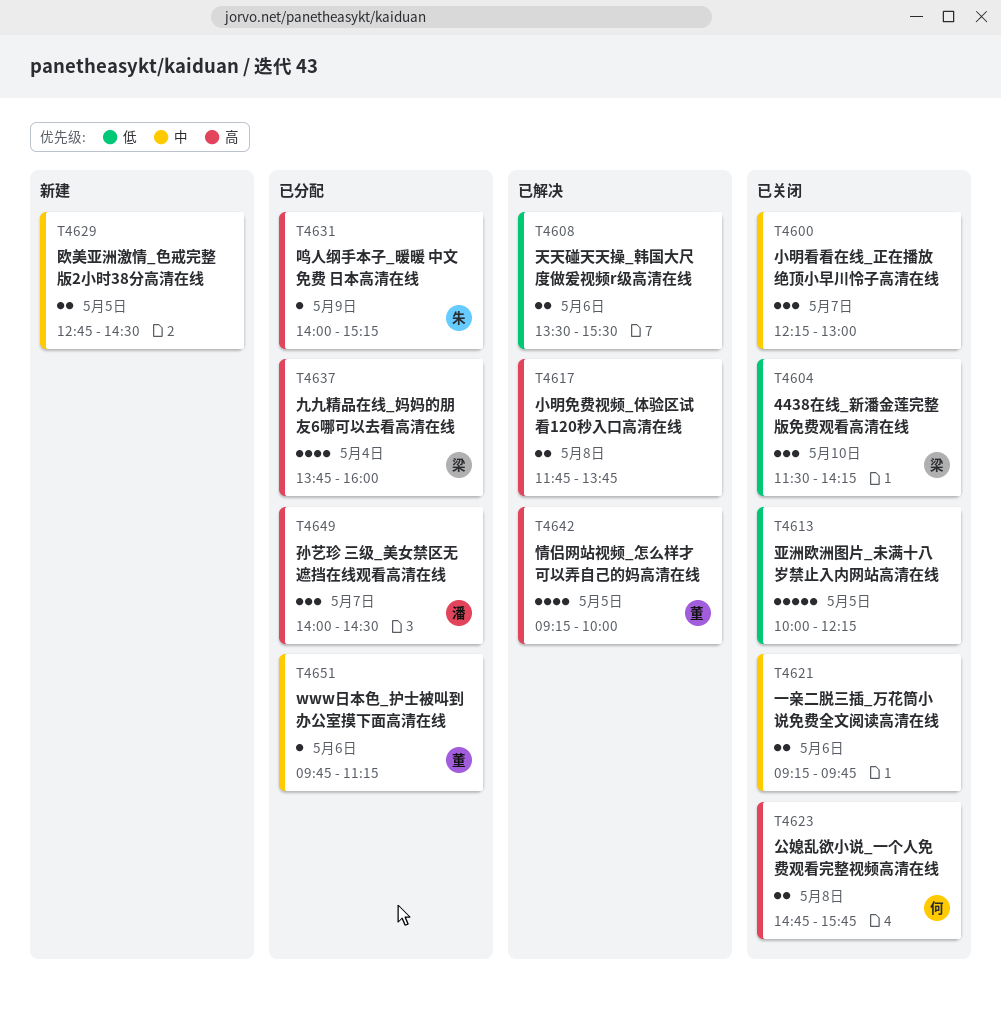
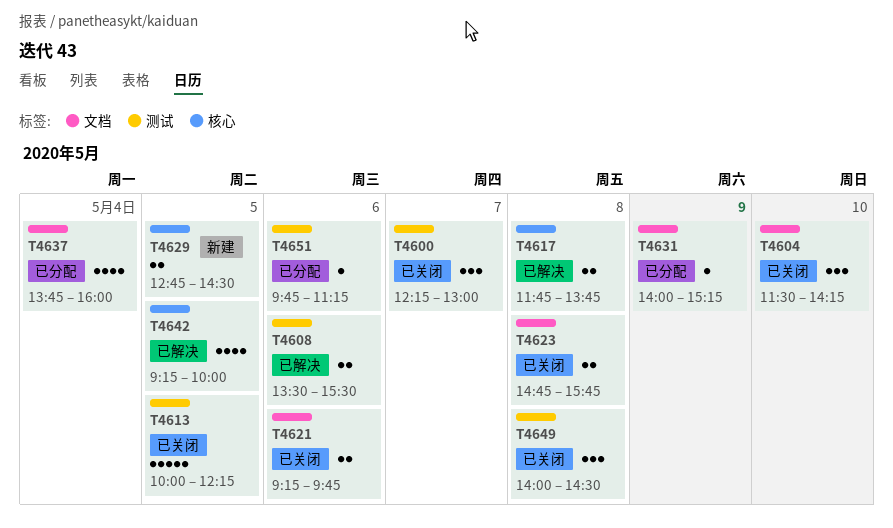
T4649, status: 已分配 -> 已关闭
T4649, day: May 7 -> May 8

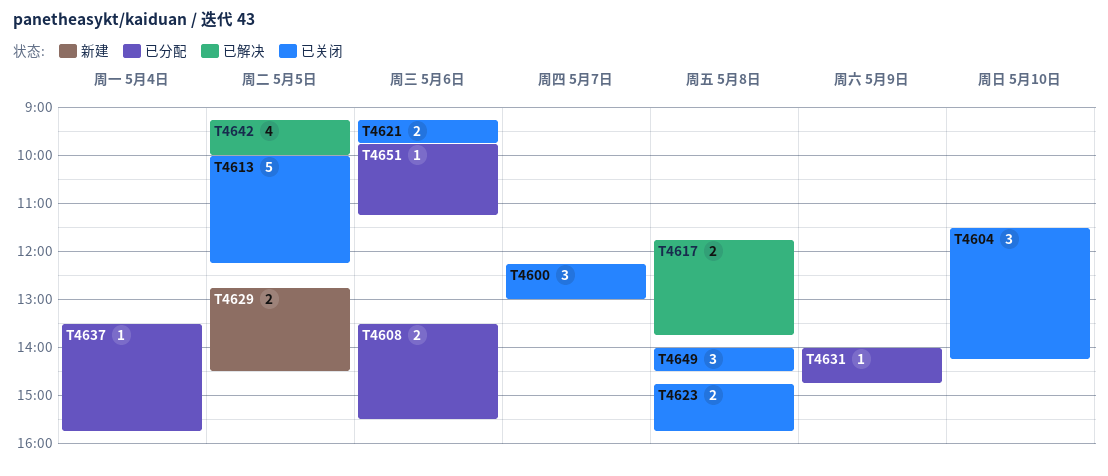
T4608, status: 已解决 -> 已分配
T4631, ends: 15:15 -> 14:45
T4637, estimate: 4 -> 1
T4637, begins: 13:45 -> 13:30
T4637, ends: 16:00 -> 15:45

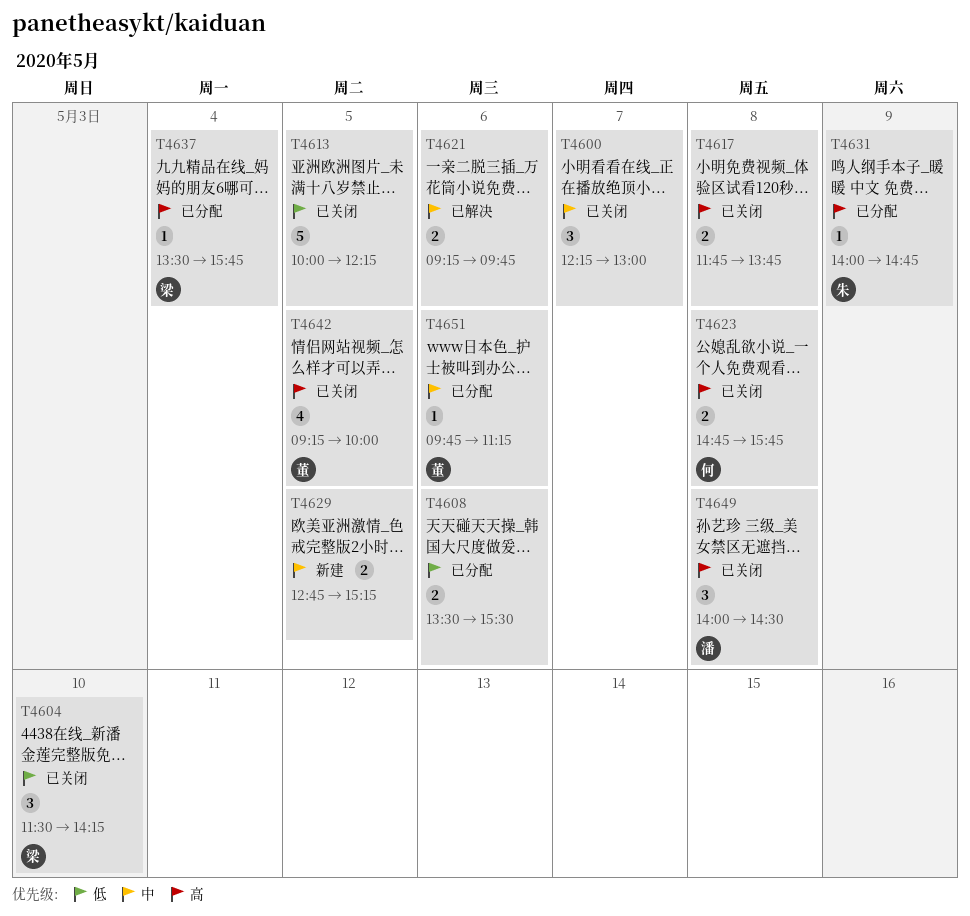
T4617, status: 已解决 -> 已关闭
T4621, status: 已关闭 -> 已解决
T4629, ends: 14:30 -> 15:15
T4642, status: 已解决 -> 已关闭

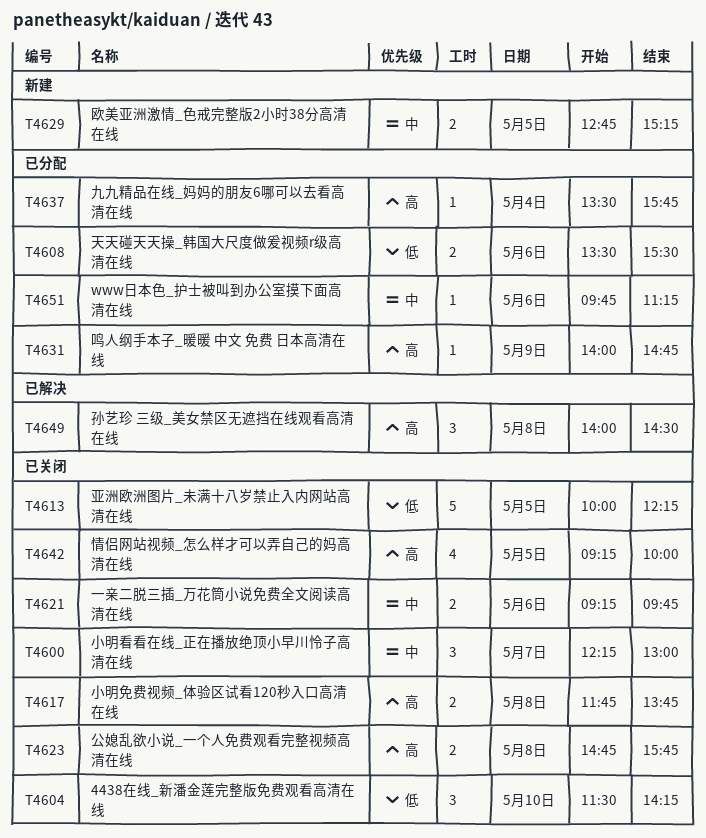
T4621, status: 已解决 -> 已关闭
T4649, status: 已关闭 -> 已解决

